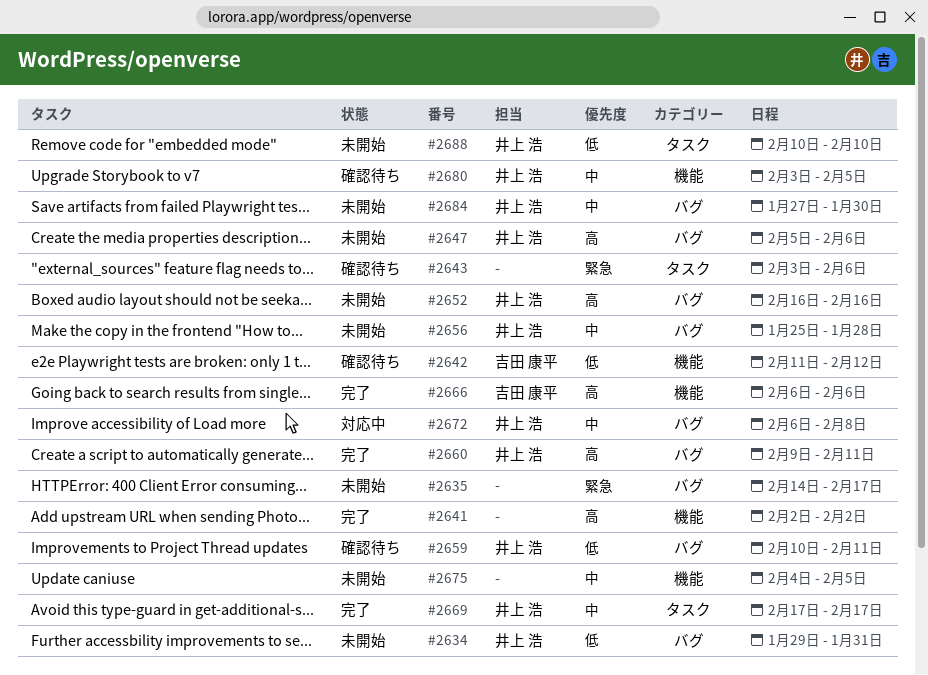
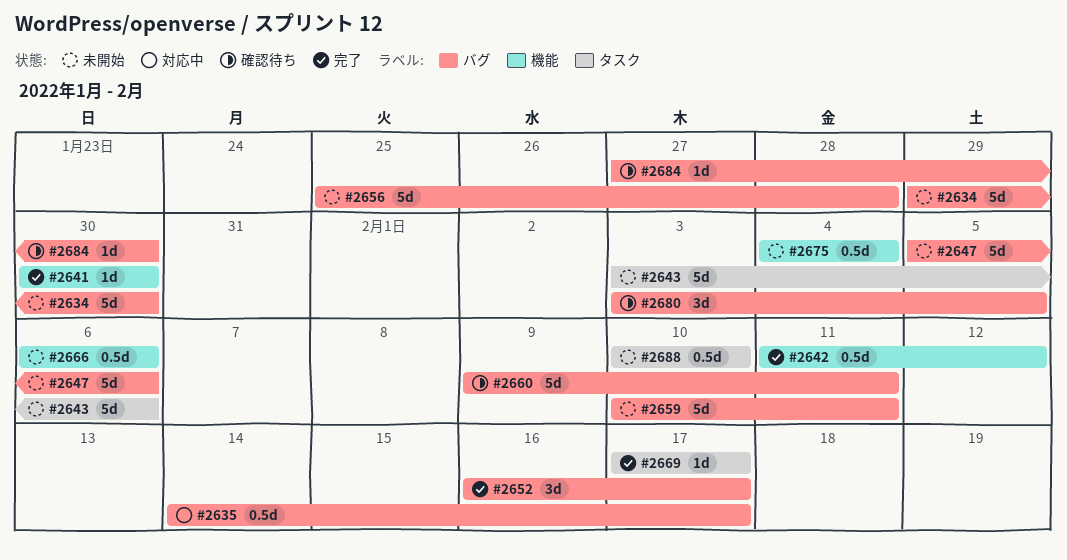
#2634, due: Jan 31 -> Jan 30
#2635, status: 未開始 -> 対応中
#2641, start: Feb 2 -> Jan 30
#2641, due: Feb 2 -> Jan 30
#2642, status: 確認待ち -> 完了
#2643, status: 確認待ち -> 未開始
#2652, status: 未開始 -> 完了
#2652, due: Feb 16 -> Feb 17
#2659, status: 確認待ち -> 未開始
#2660, status: 完了 -> 確認待ち
#2666, status: 完了 -> 未開始
#2672: present -> none
#2675, due: Feb 5 -> Feb 4
#2680, label: 機能 -> バグ
#2684, status: 未開始 -> 確認待ち

